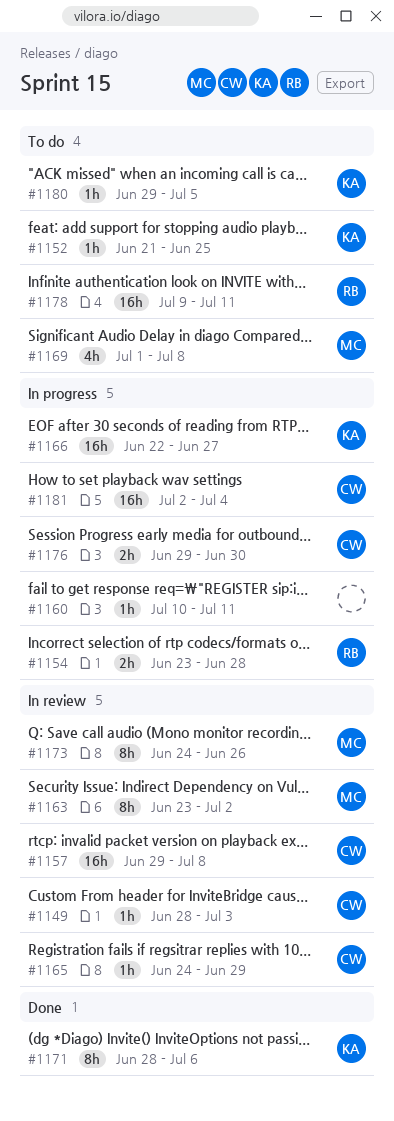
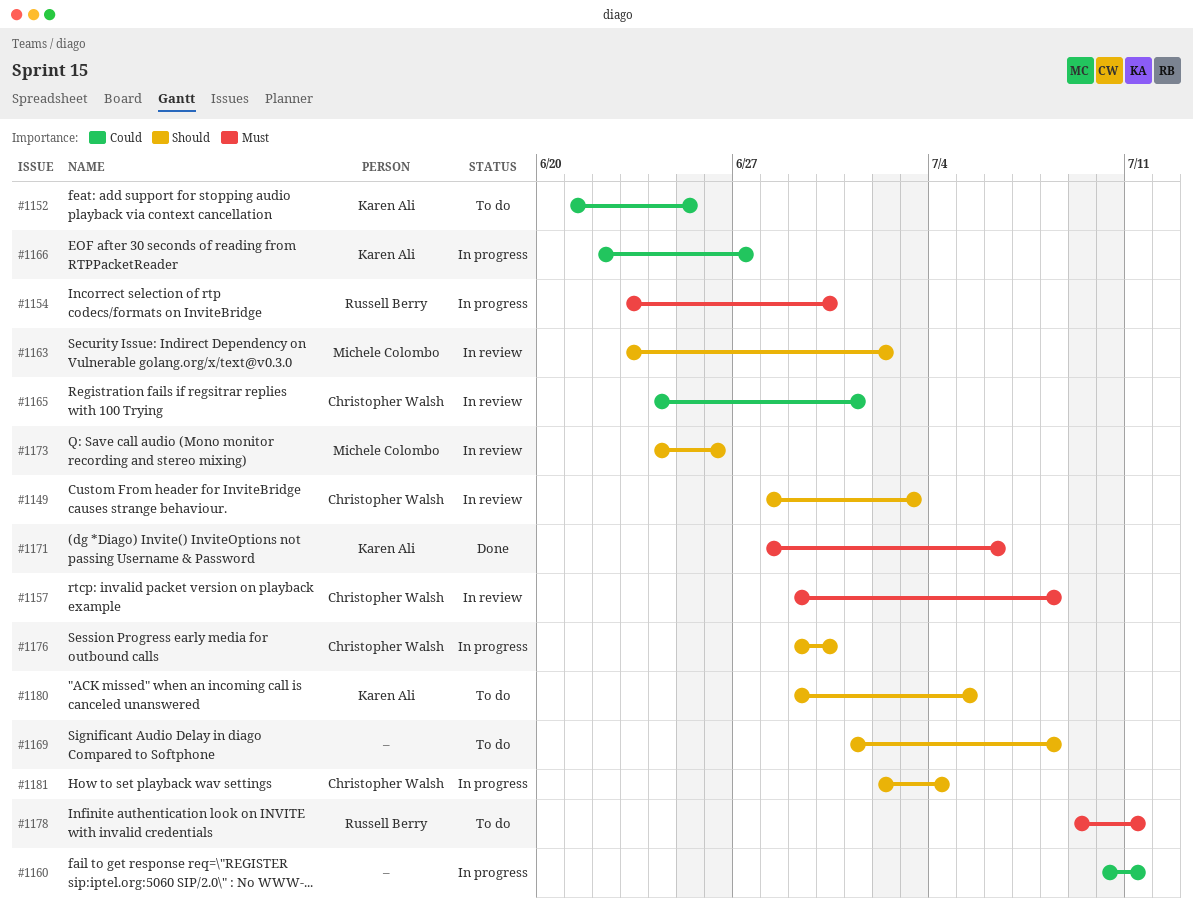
#1154, due: Jun 28 -> Jun 30
#1165, due: Jun 29 -> Jul 1
#1169, owner: Michele Colombo -> none

